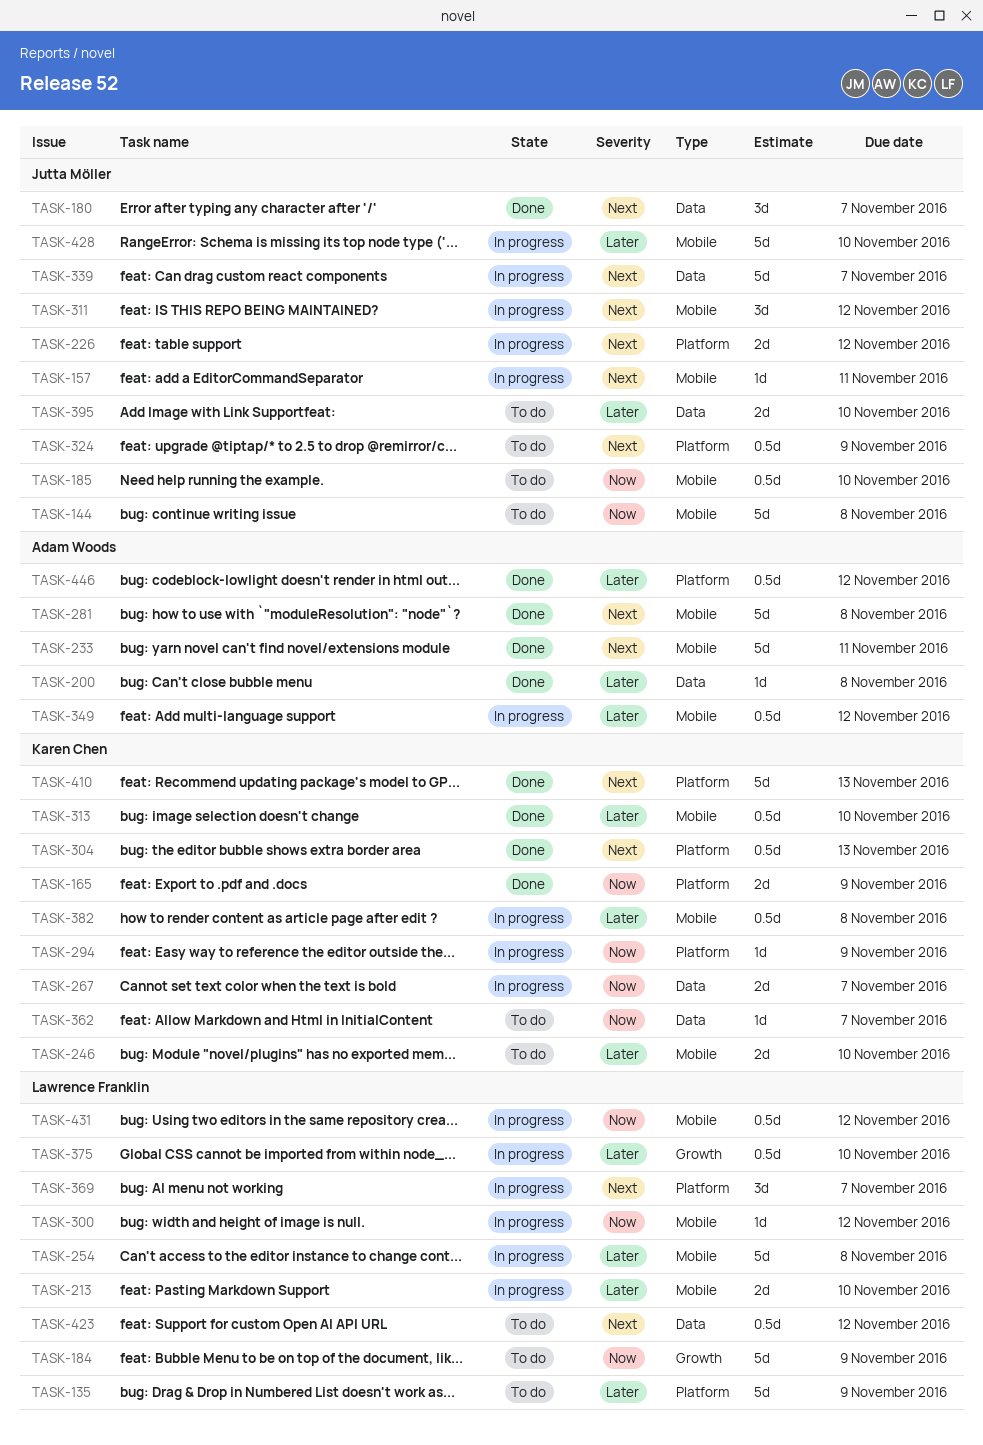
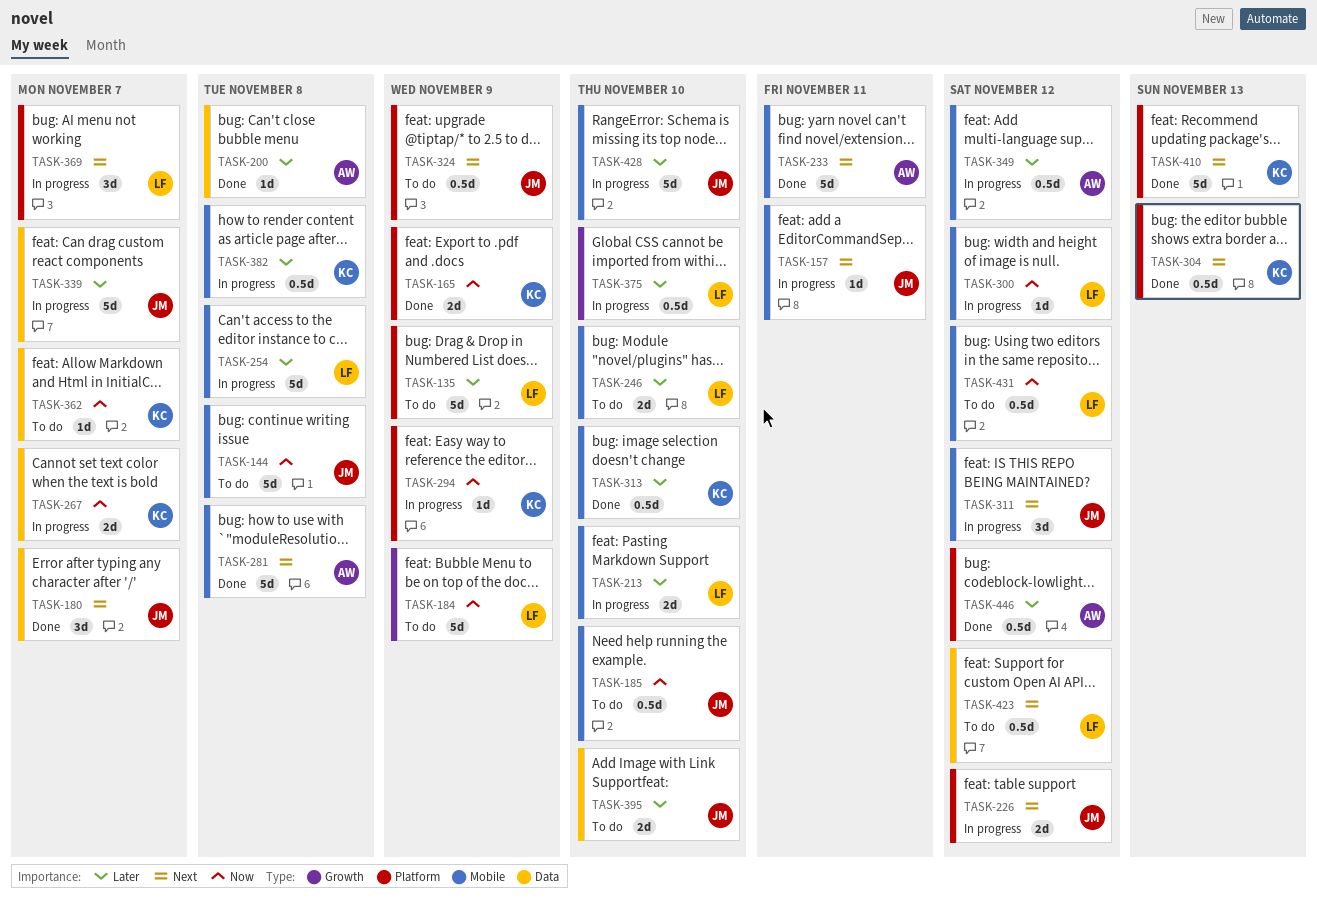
TASK-246, owner: Karen Chen -> Lawrence Franklin
TASK-339, priority: Next -> Later
TASK-431, status: In progress -> To do

